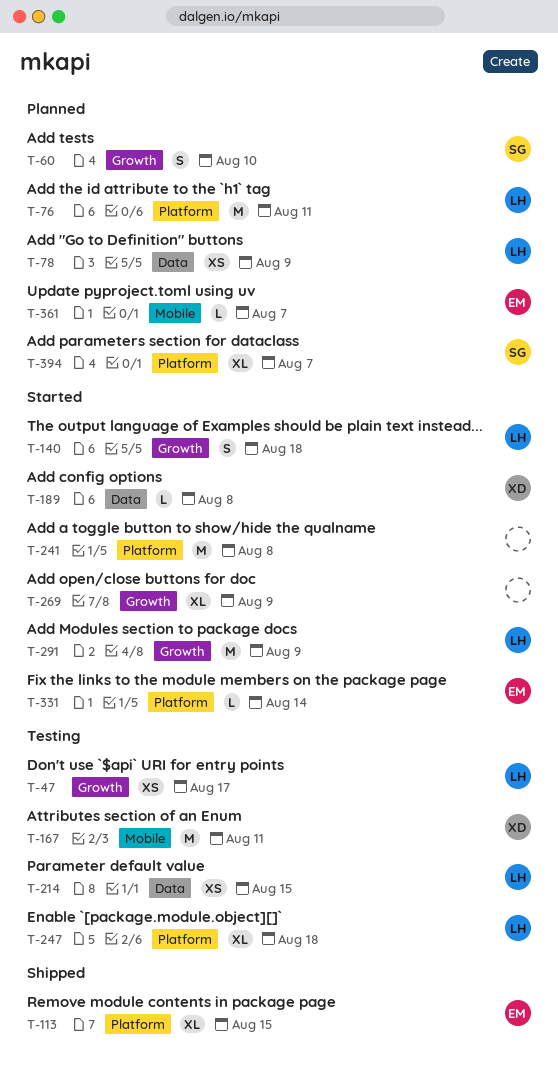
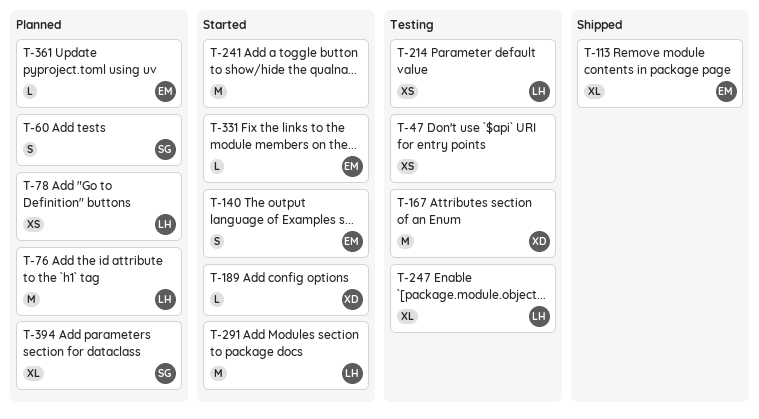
T-47, owner: LH -> none
T-140, owner: LH -> EM
T-269: present -> none

